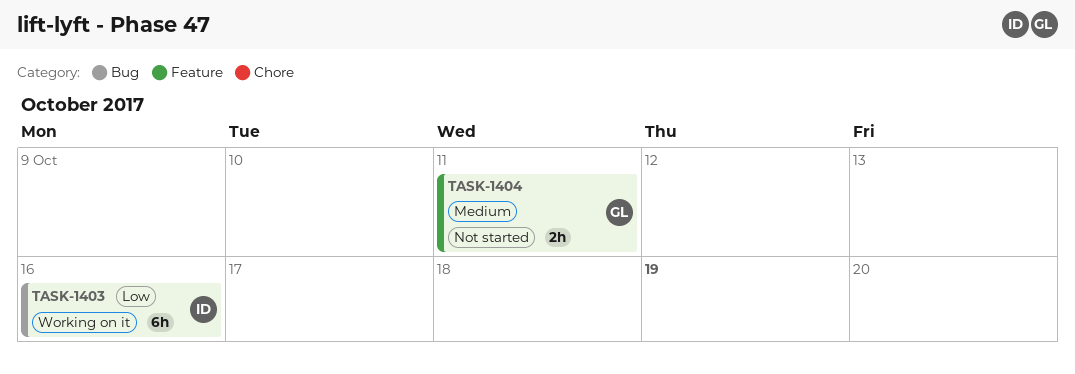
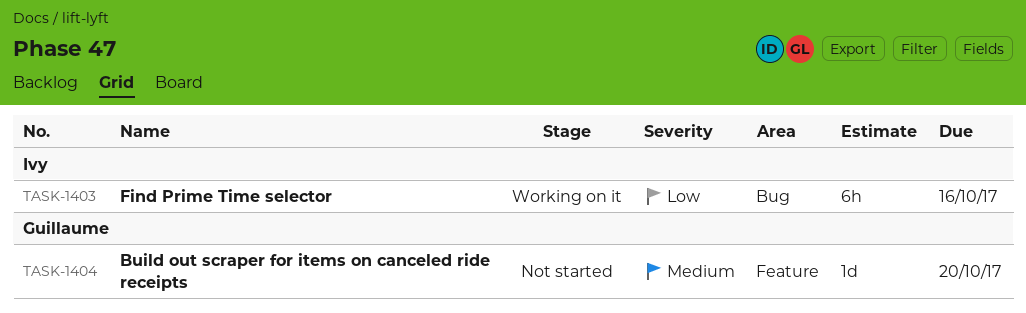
TASK-1404, estimate: 2h -> 1d
TASK-1404, due: Oct 11 -> Oct 20

